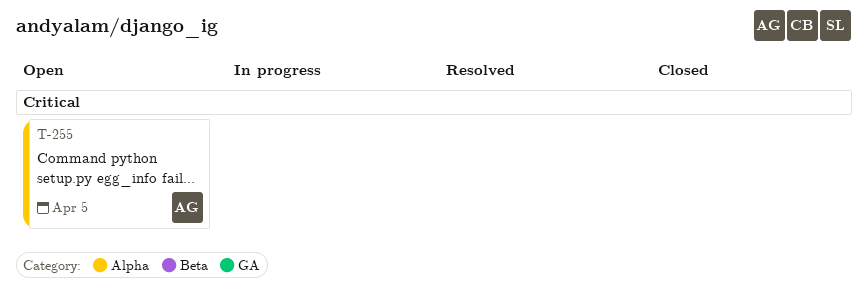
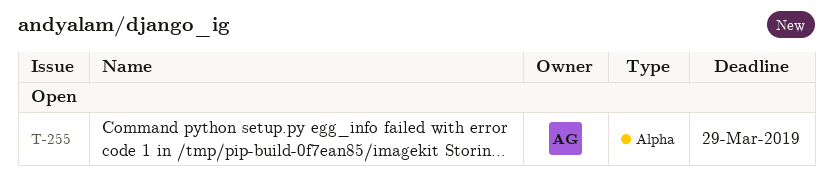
T-255, due: Apr 5 -> Mar 29

